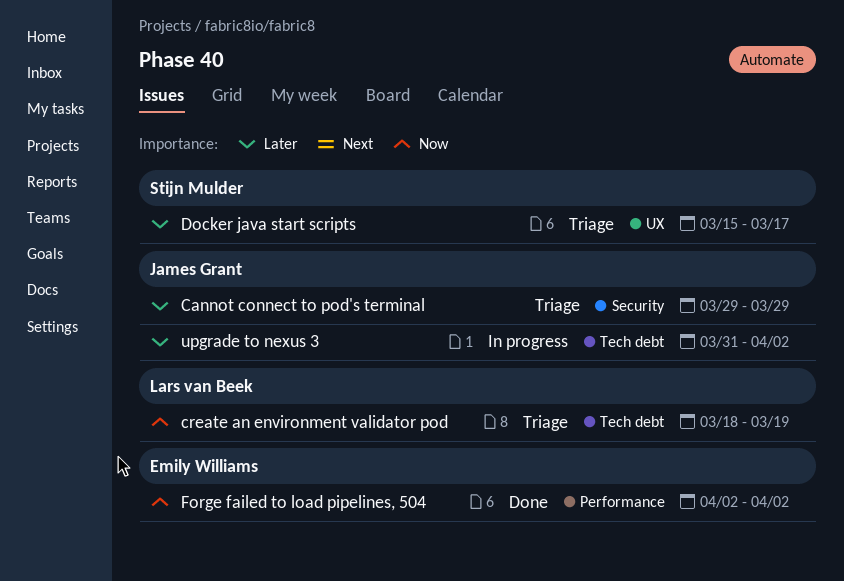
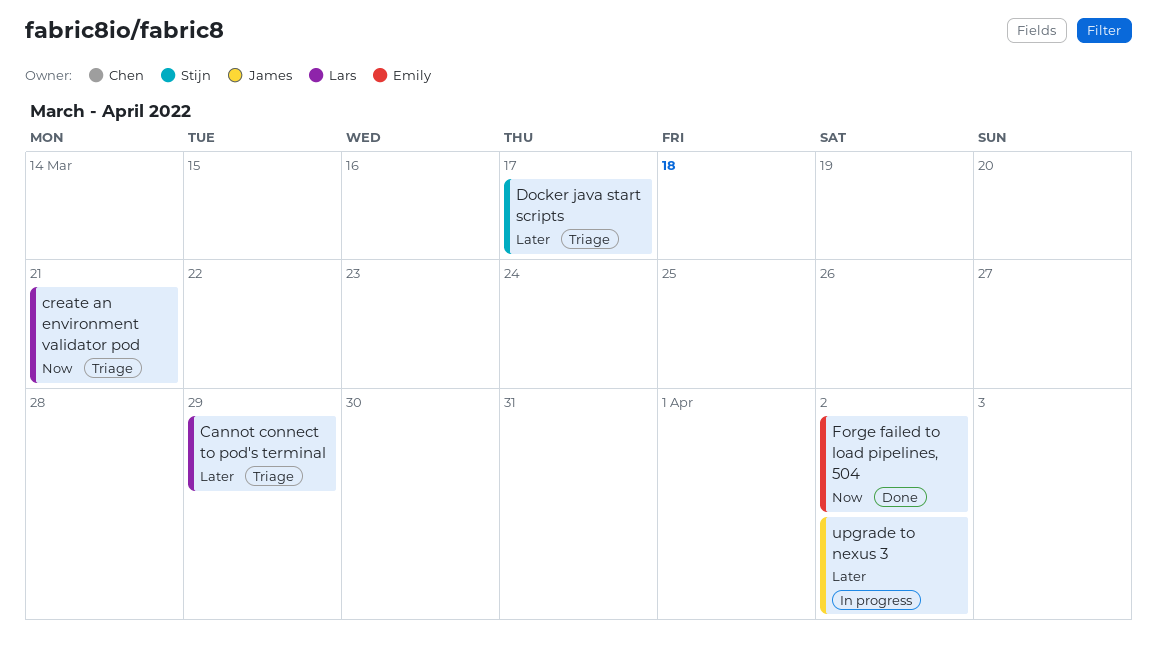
Cannot connect to pod's terminal, owner: James Grant -> Lars van Beek
create an environment validator pod, due: Mar 19 -> Mar 21

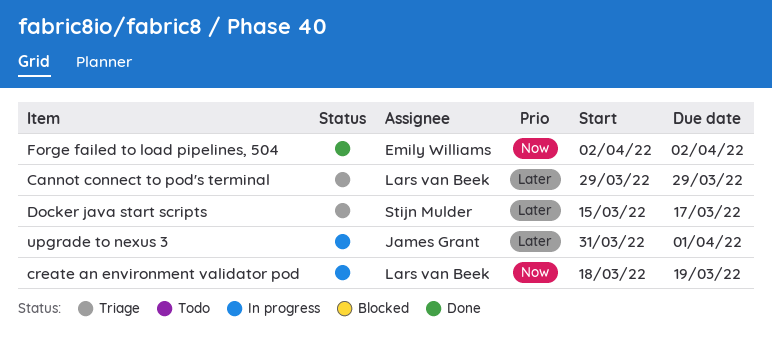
create an environment validator pod, status: Triage -> In progress
create an environment validator pod, due: Mar 21 -> Mar 19
upgrade to nexus 3, due: Apr 2 -> Apr 1

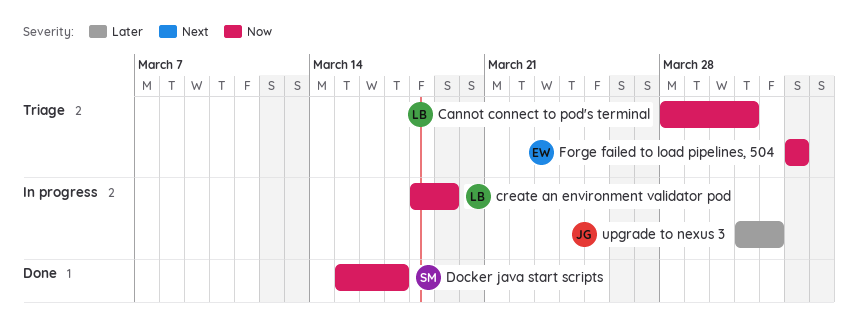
Cannot connect to pod's terminal, priority: Later -> Now
Cannot connect to pod's terminal, start: Mar 29 -> Mar 28
Cannot connect to pod's terminal, due: Mar 29 -> Mar 31
Docker java start scripts, status: Triage -> Done
Docker java start scripts, priority: Later -> Now
Forge failed to load pipelines, 504, status: Done -> Triage

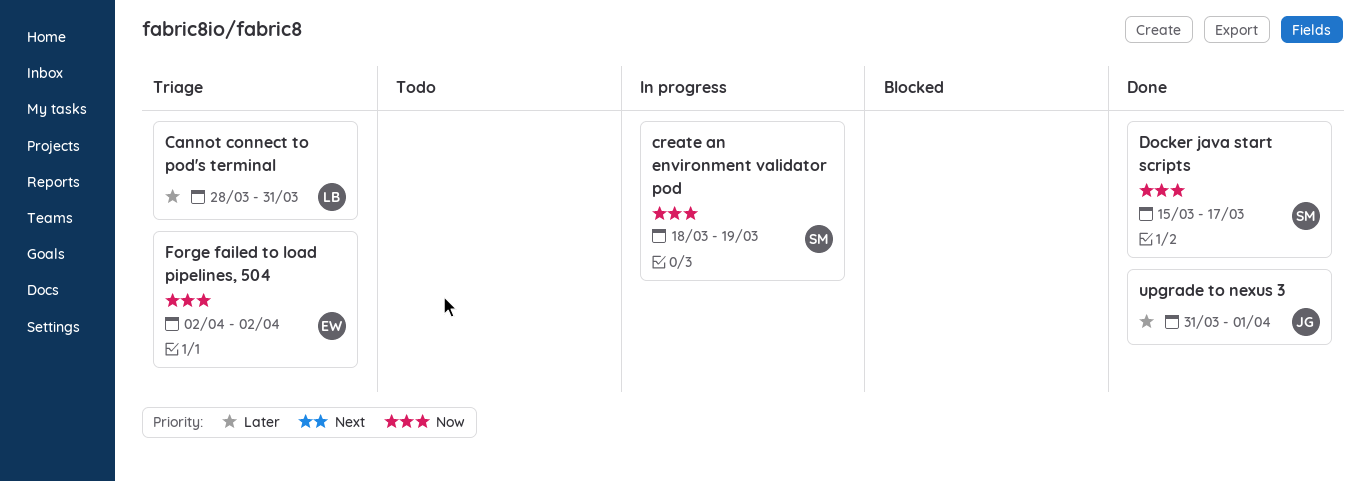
Cannot connect to pod's terminal, priority: Now -> Later
create an environment validator pod, owner: LB -> SM
upgrade to nexus 3, status: In progress -> Done

